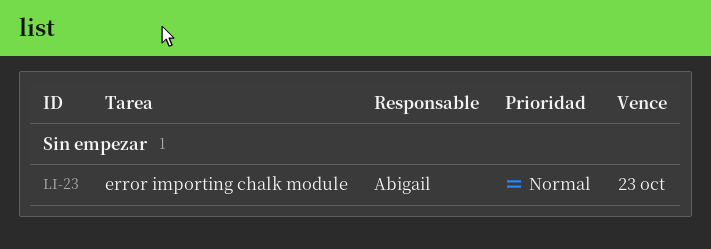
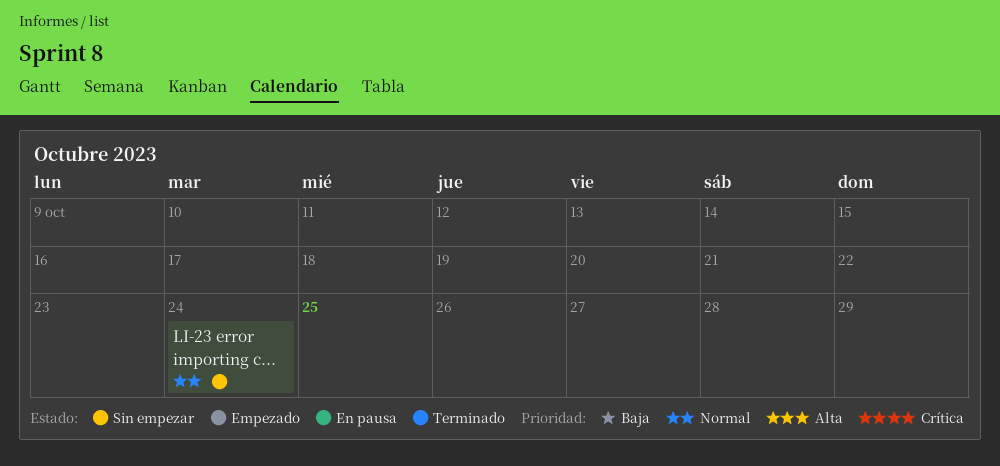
LI-23, due: Oct 23 -> Oct 24

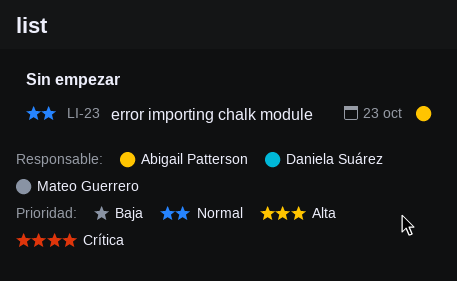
LI-23, due: Oct 24 -> Oct 23

